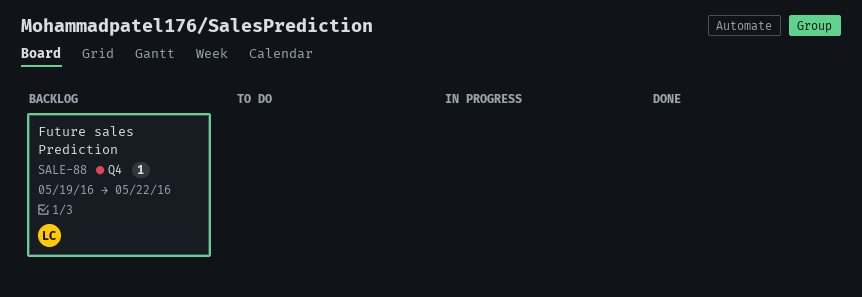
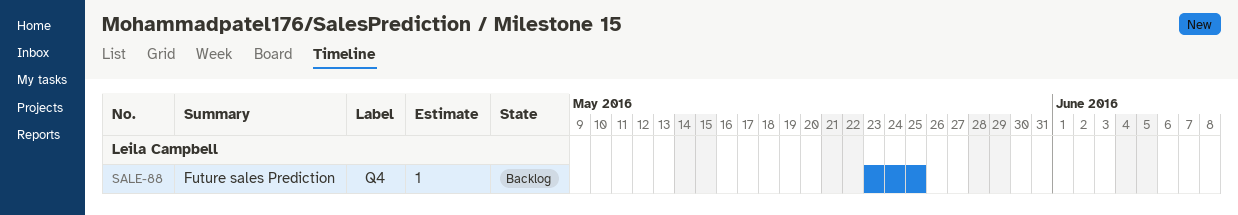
SALE-88, start: May 19 -> May 23
SALE-88, due: May 22 -> May 25

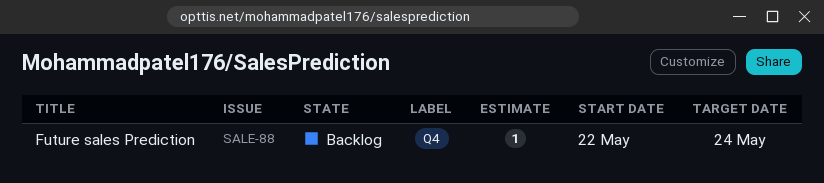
SALE-88, start: May 23 -> May 22
SALE-88, due: May 25 -> May 24

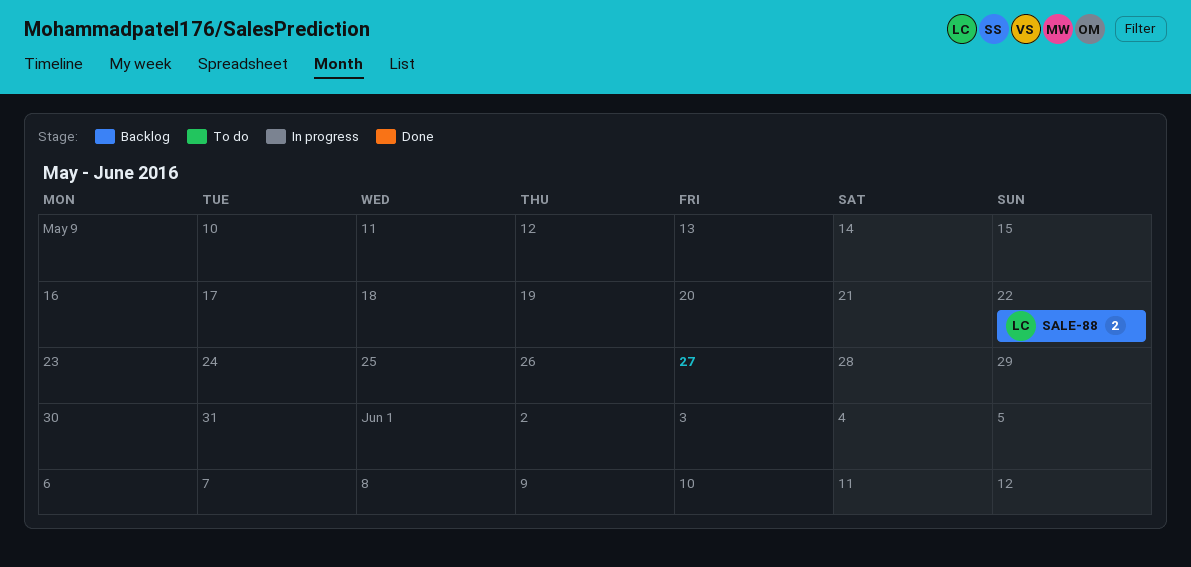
SALE-88, estimate: 1 -> 2
SALE-88, due: May 24 -> May 22

